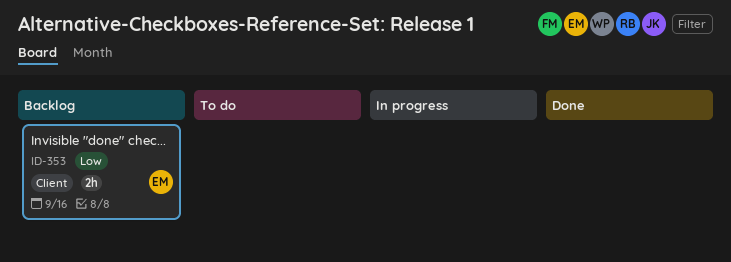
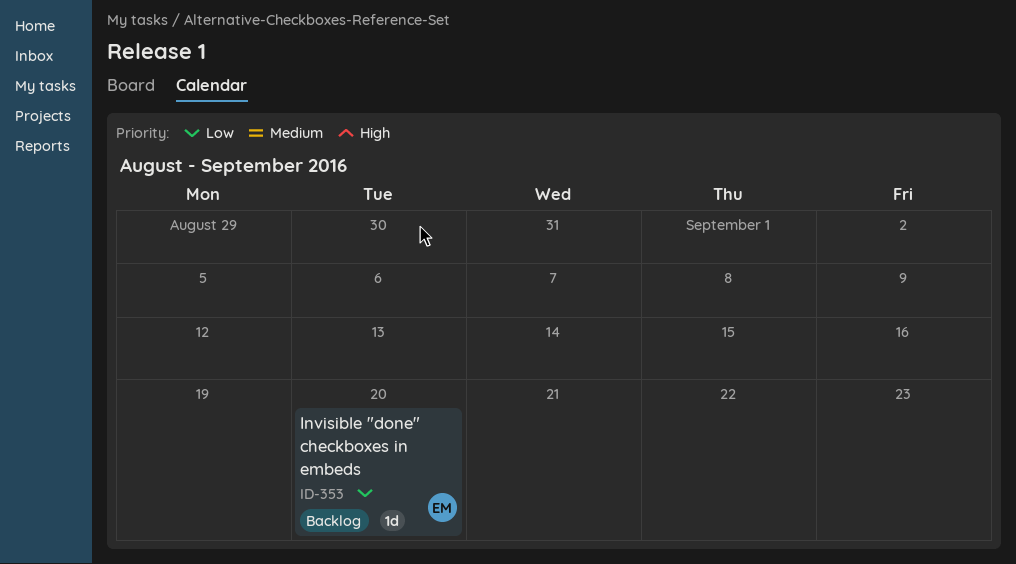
ID-353, estimate: 2h -> 1d
ID-353, due: Sep 16 -> Sep 20

